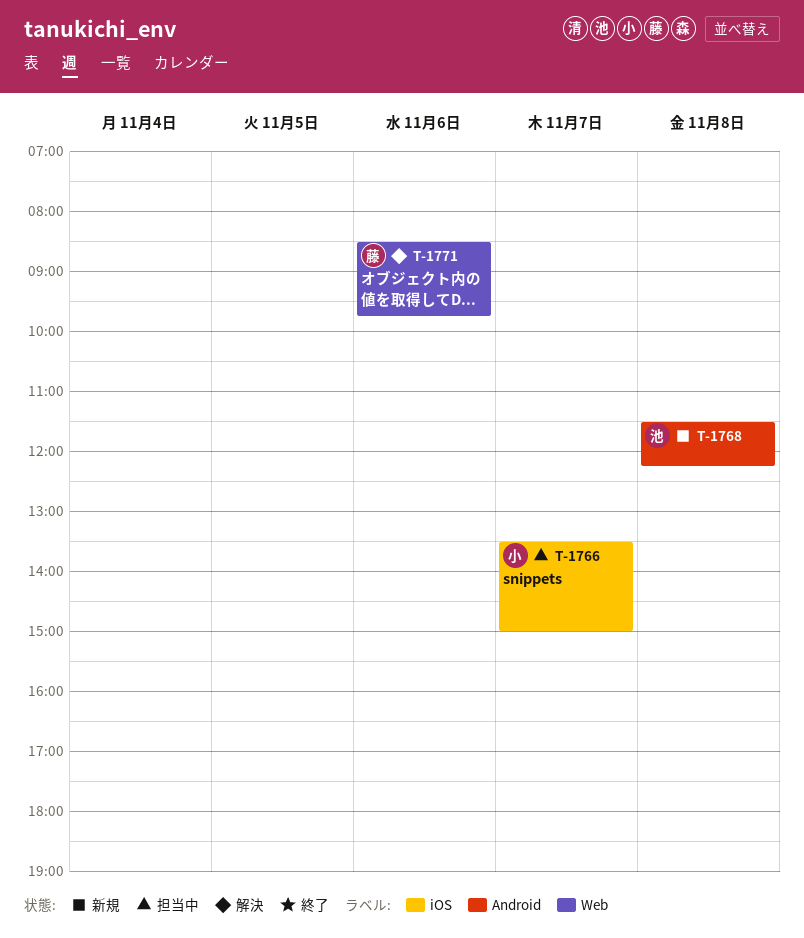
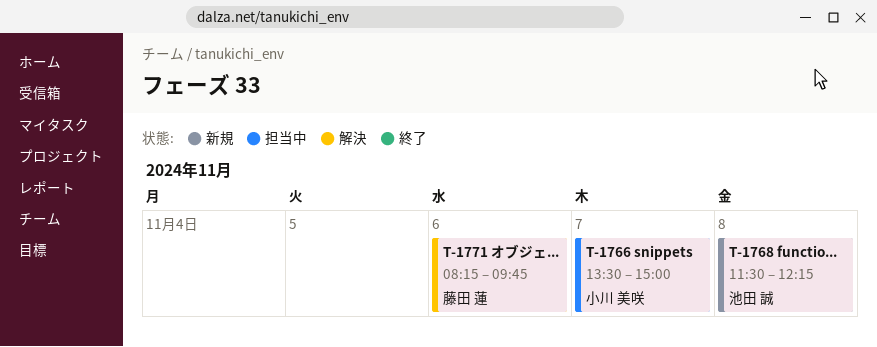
T-1771, begins: 08:30 -> 08:15

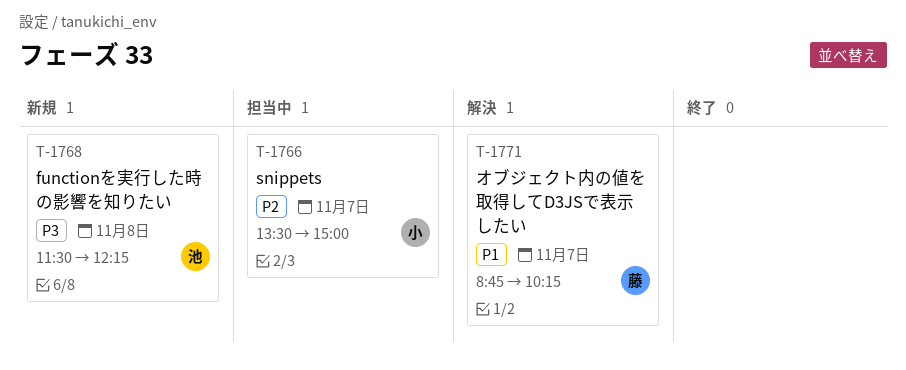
T-1771, day: Nov 6 -> Nov 7
T-1771, begins: 08:15 -> 08:45
T-1771, ends: 09:45 -> 10:15

